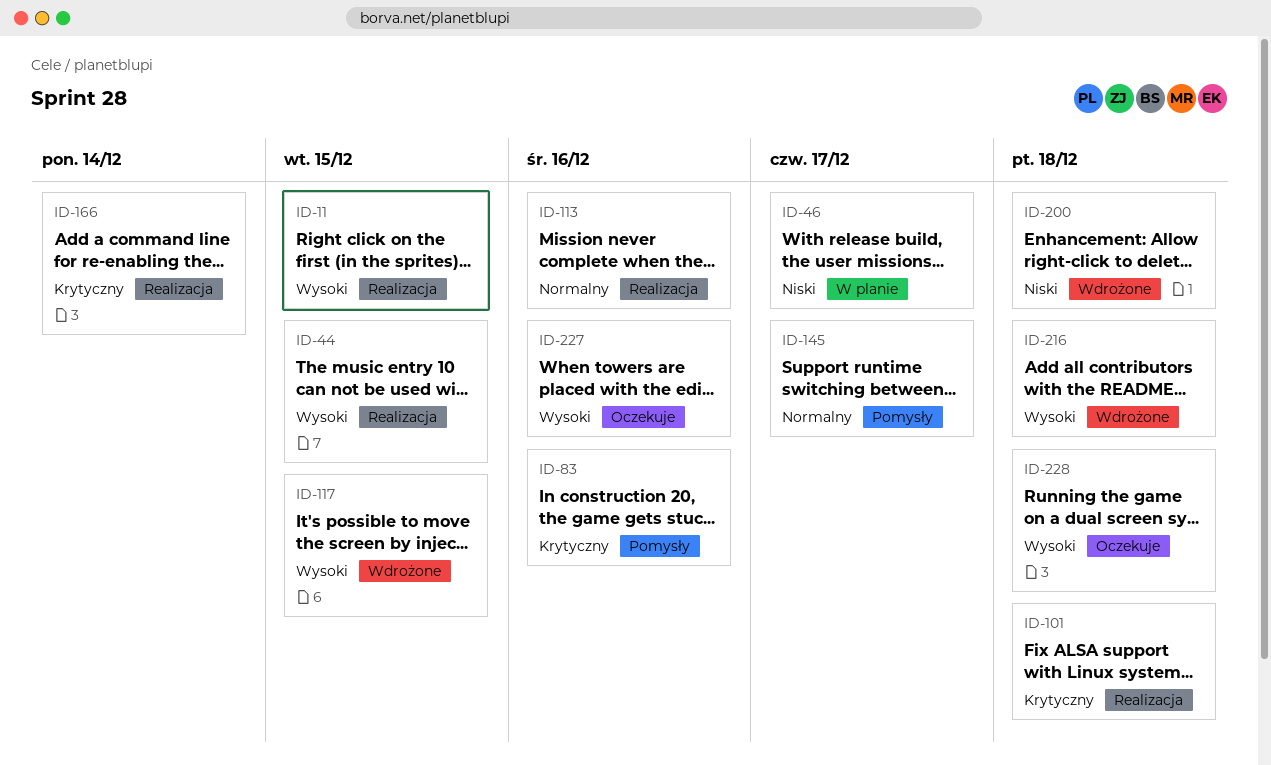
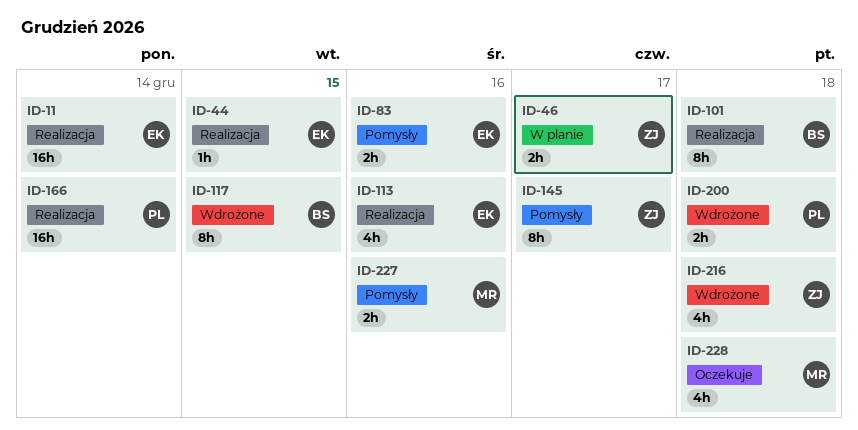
ID-11, due: Dec 15 -> Dec 14
ID-227, status: Oczekuje -> Pomysły

